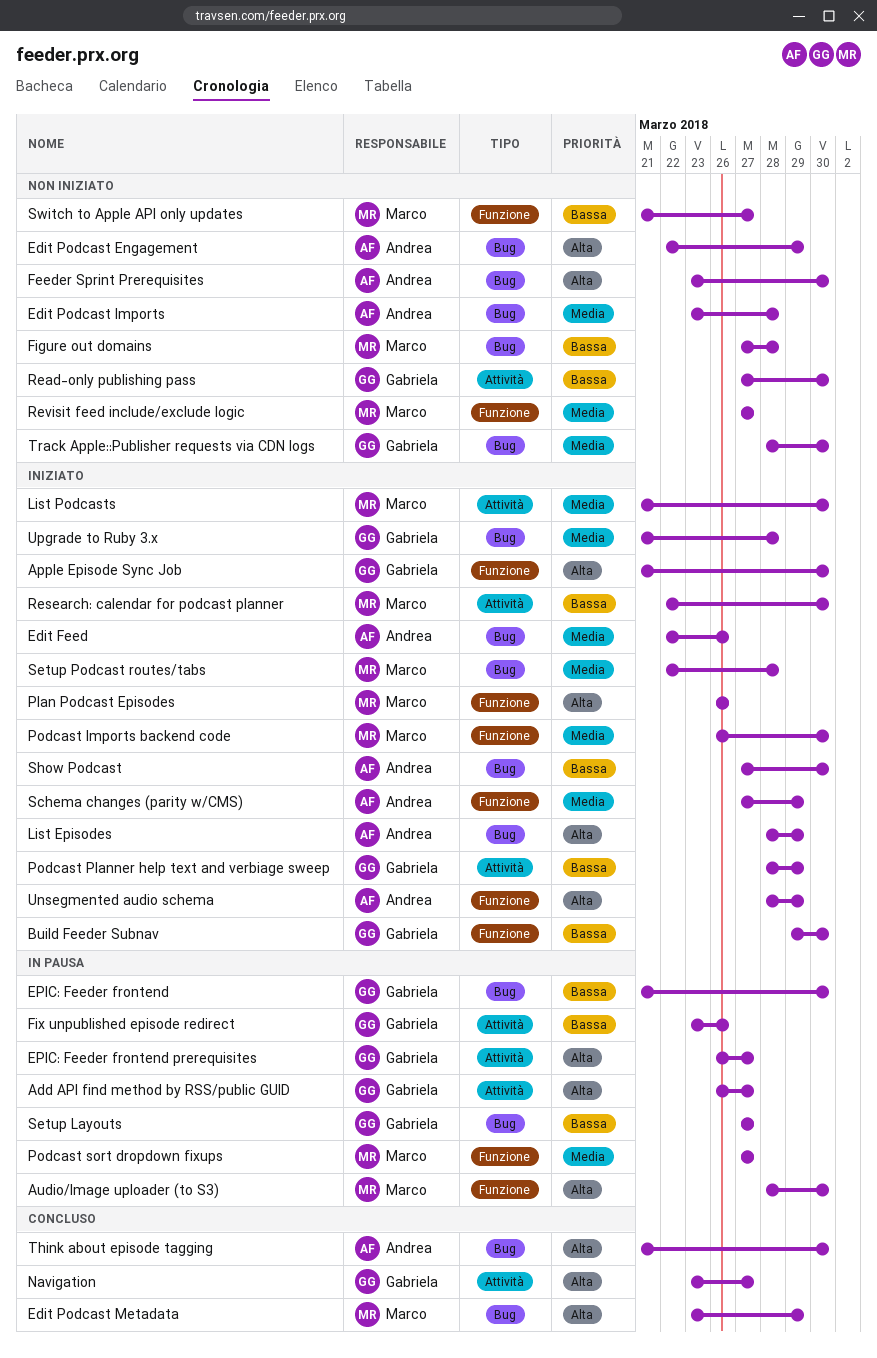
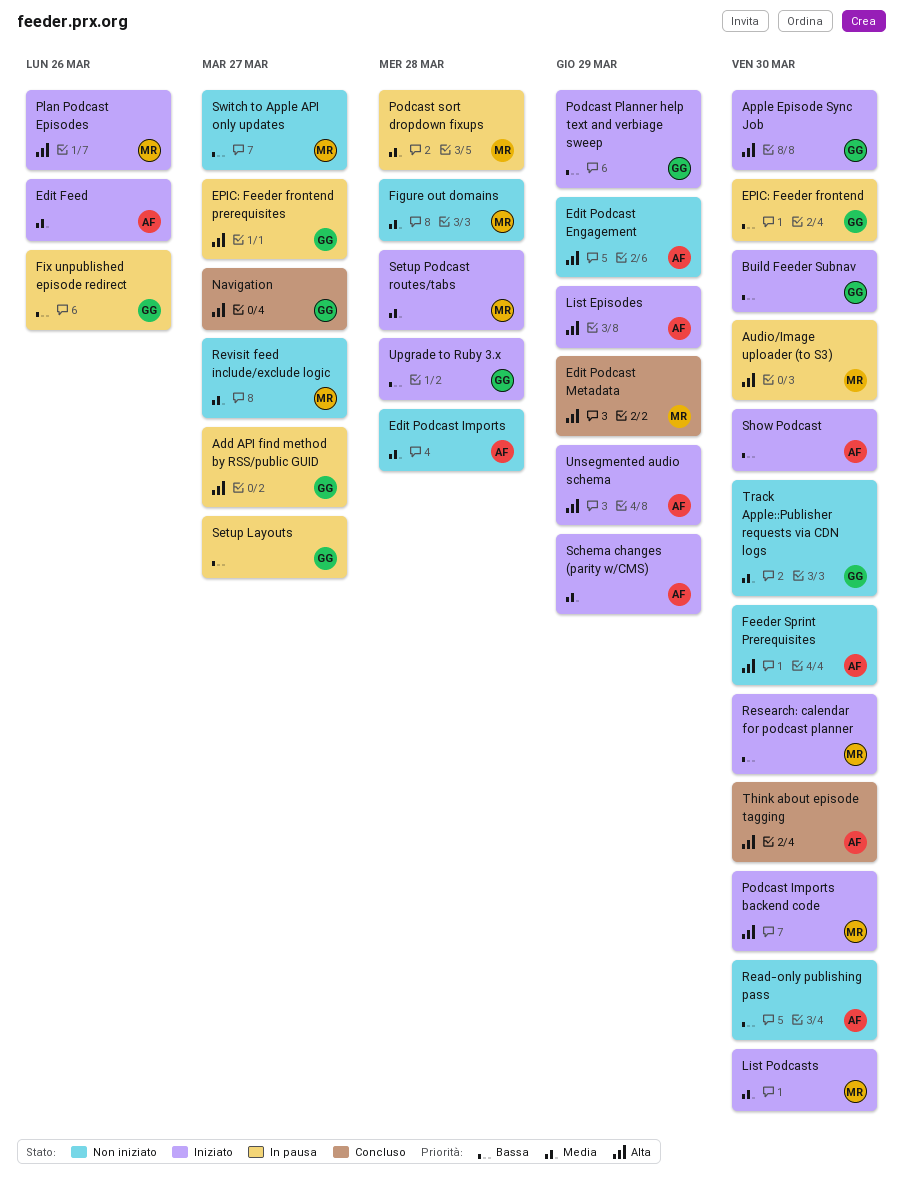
Figure out domains, priority: Bassa -> Media
Podcast Imports backend code, priority: Media -> Alta
Podcast sort dropdown fixups, due: Mar 27 -> Mar 28
Read-only publishing pass, owner: Gabriela -> Andrea
Upgrade to Ruby 3.x, priority: Media -> Bassa

